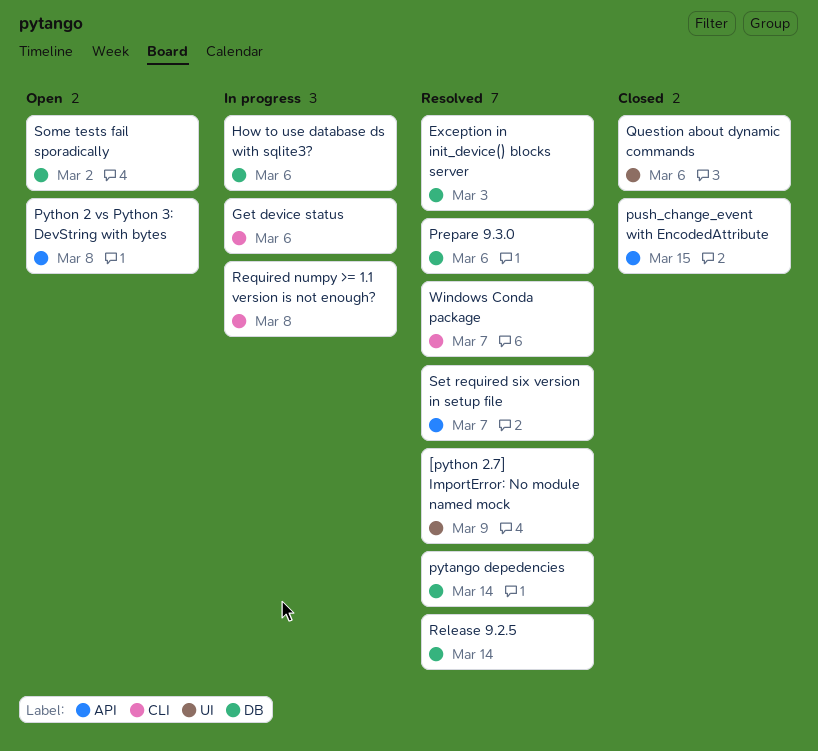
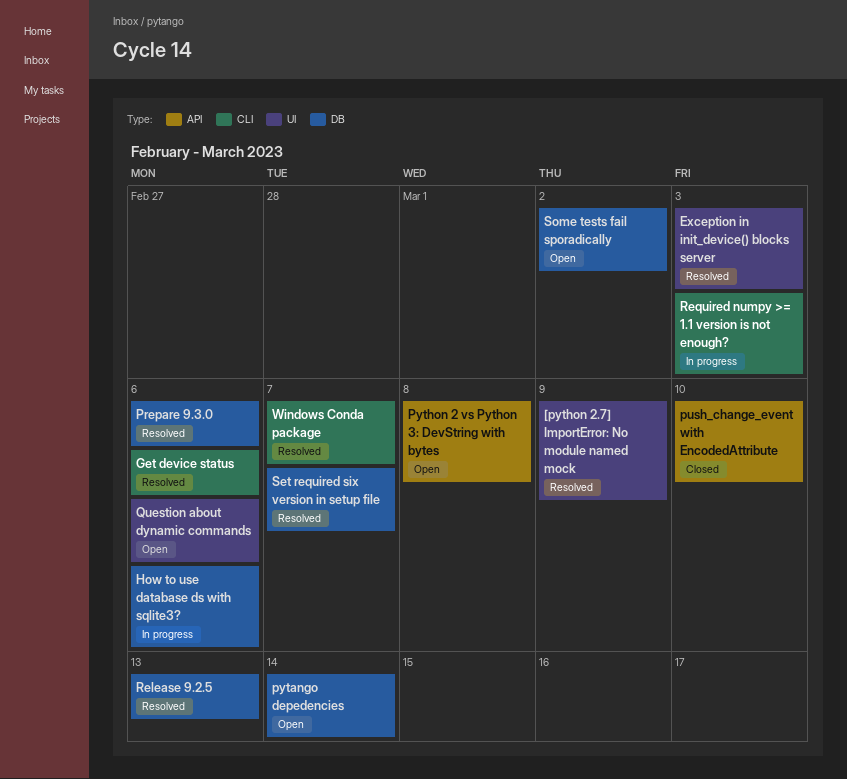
Exception in init_device() blocks server, label: DB -> UI
Get device status, status: In progress -> Resolved
push_change_event with EncodedAttribute, due: Mar 15 -> Mar 10
pytango depedencies, status: Resolved -> Open
Question about dynamic commands, status: Closed -> Open
Release 9.2.5, due: Mar 14 -> Mar 13
Required numpy >= 1.1 version is not enough?, due: Mar 8 -> Mar 3
Set required six version in setup file, label: API -> DB

